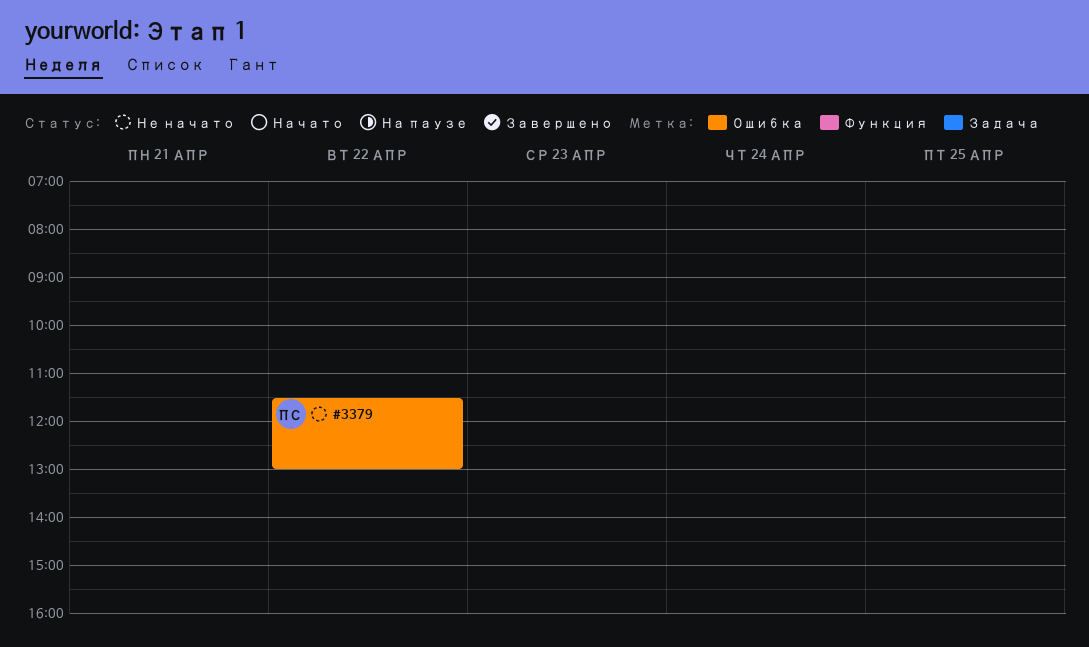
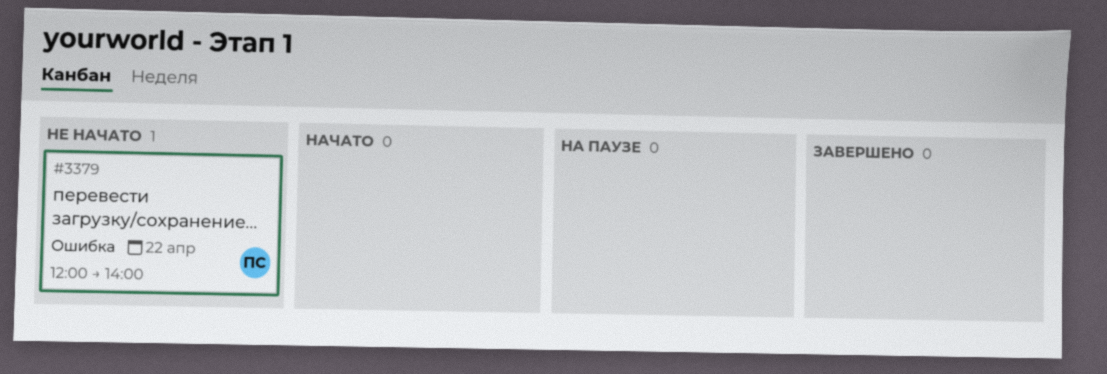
#3379, begins: 11:30 -> 12:00
#3379, ends: 13:00 -> 14:00

